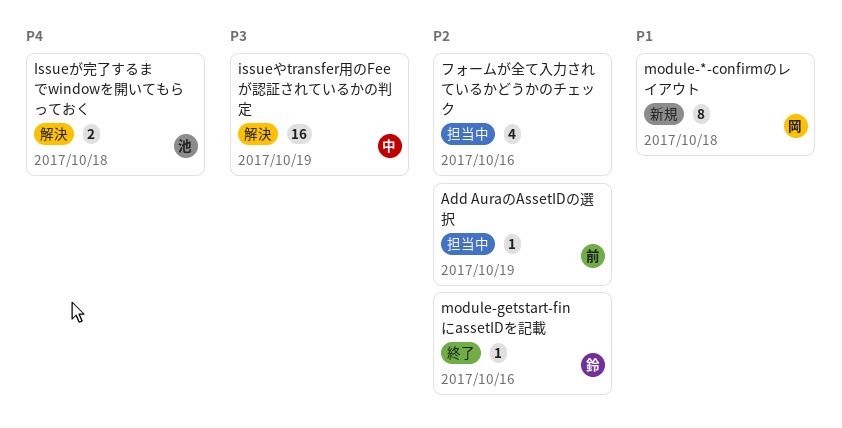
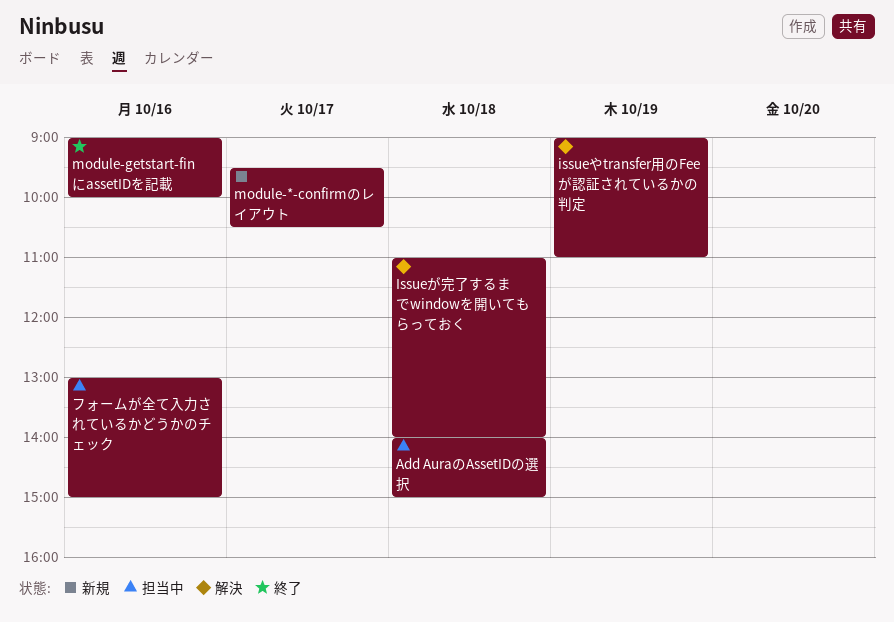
Add AuraのAssetIDの選択, day: Oct 19 -> Oct 18
module-*-confirmのレイアウト, day: Oct 18 -> Oct 17

